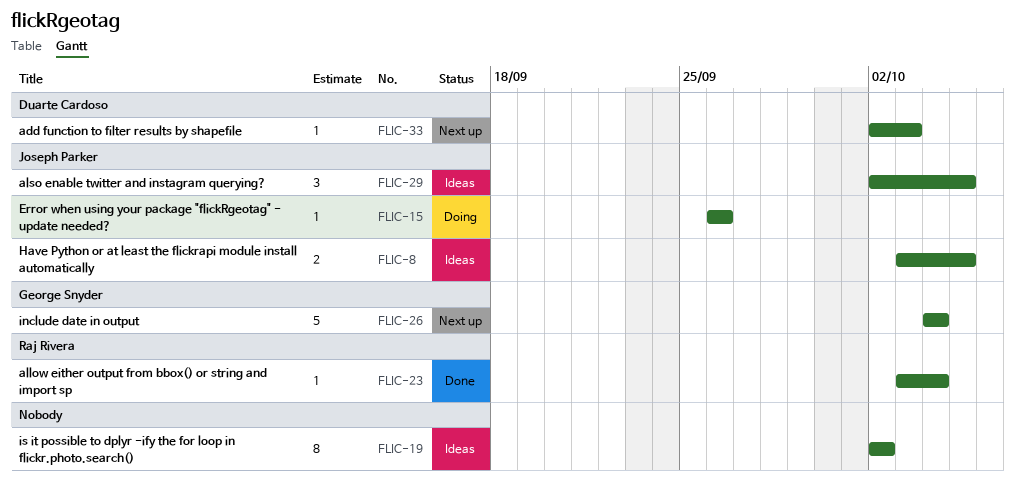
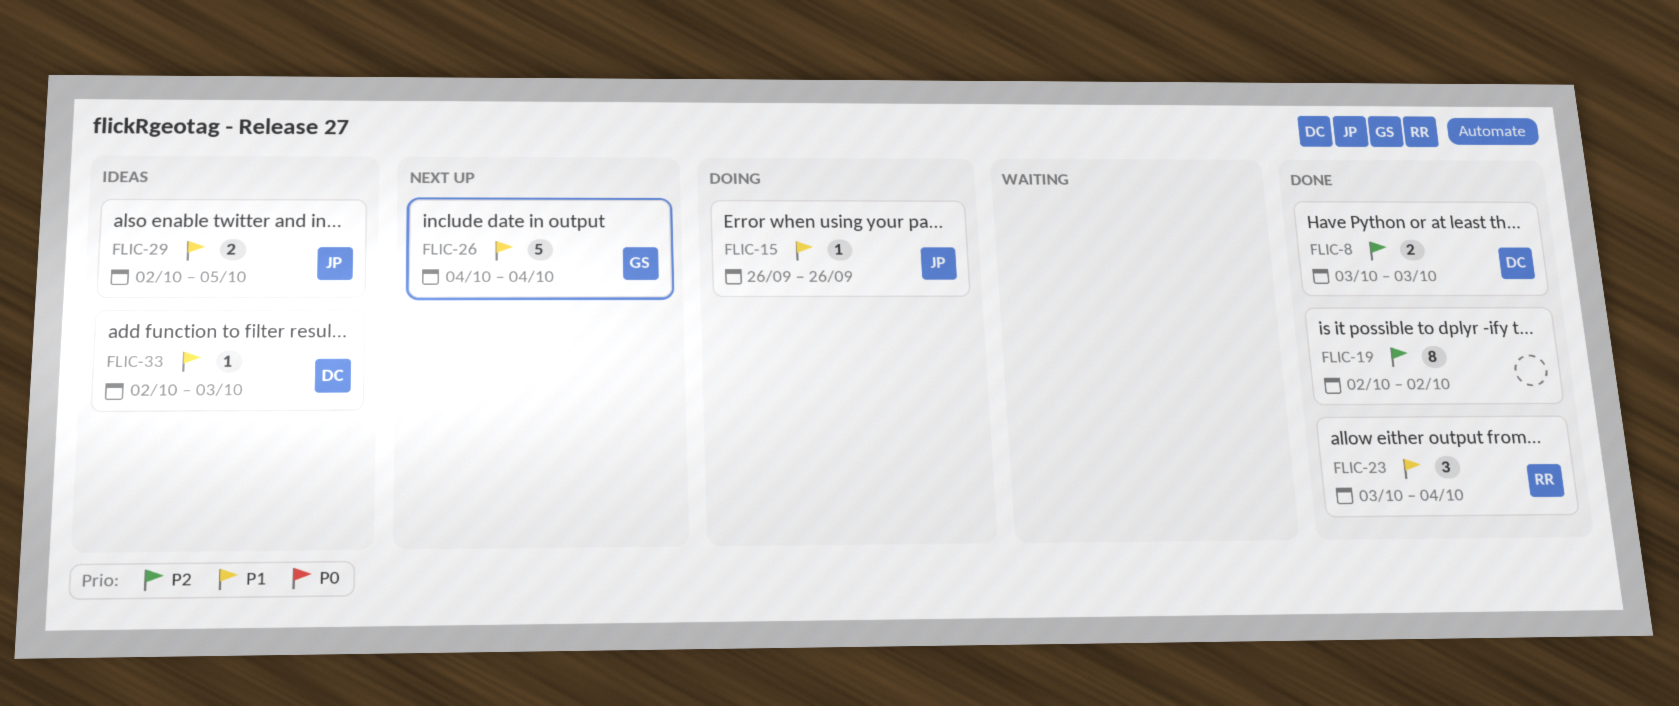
FLIC-8, status: Ideas -> Done
FLIC-8, owner: Joseph Parker -> Duarte Cardoso
FLIC-8, due: Oct 5 -> Oct 3
FLIC-19, status: Ideas -> Done
FLIC-23, estimate: 1 -> 3
FLIC-29, estimate: 3 -> 2
FLIC-33, status: Next up -> Ideas

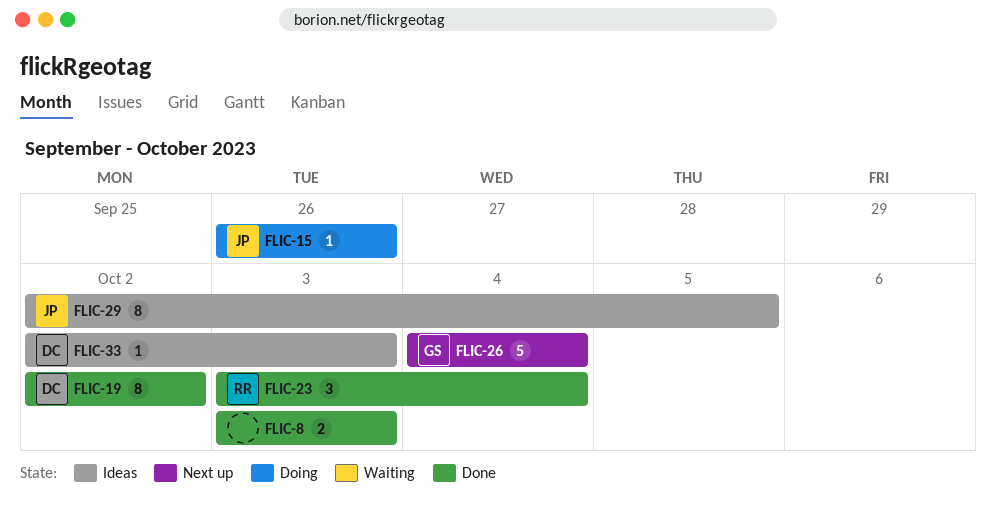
FLIC-8, owner: DC -> none
FLIC-19, owner: none -> DC
FLIC-29, estimate: 2 -> 8

